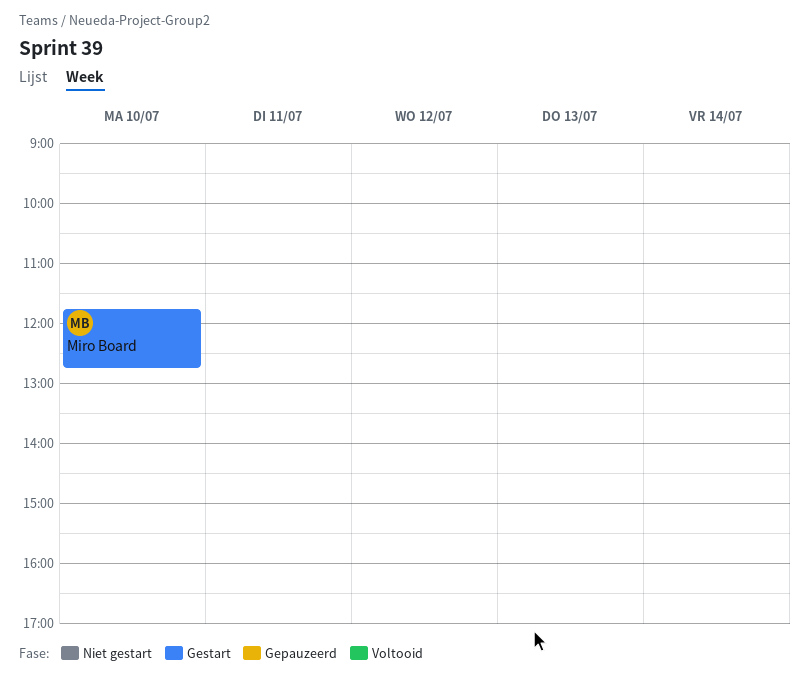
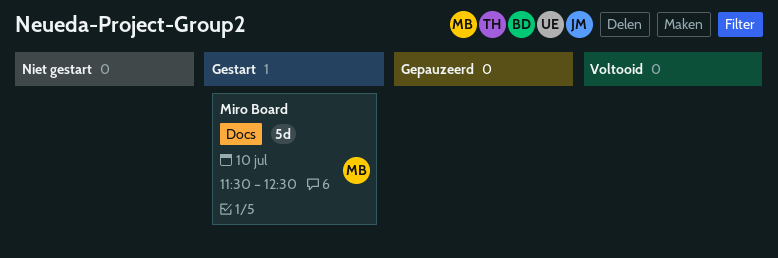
Miro Board, begins: 11:45 -> 11:30
Miro Board, ends: 12:45 -> 12:30

